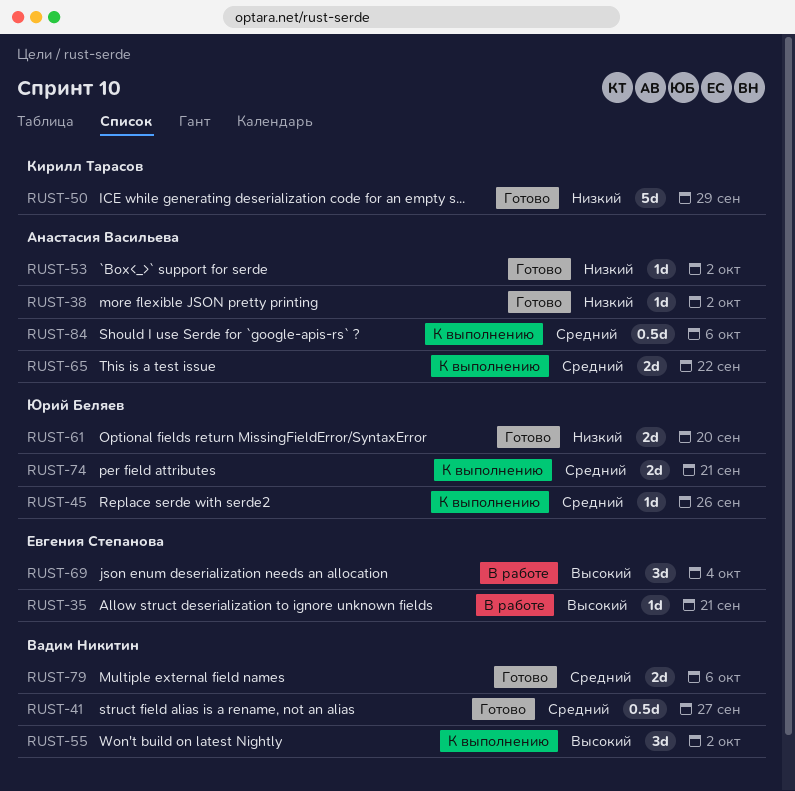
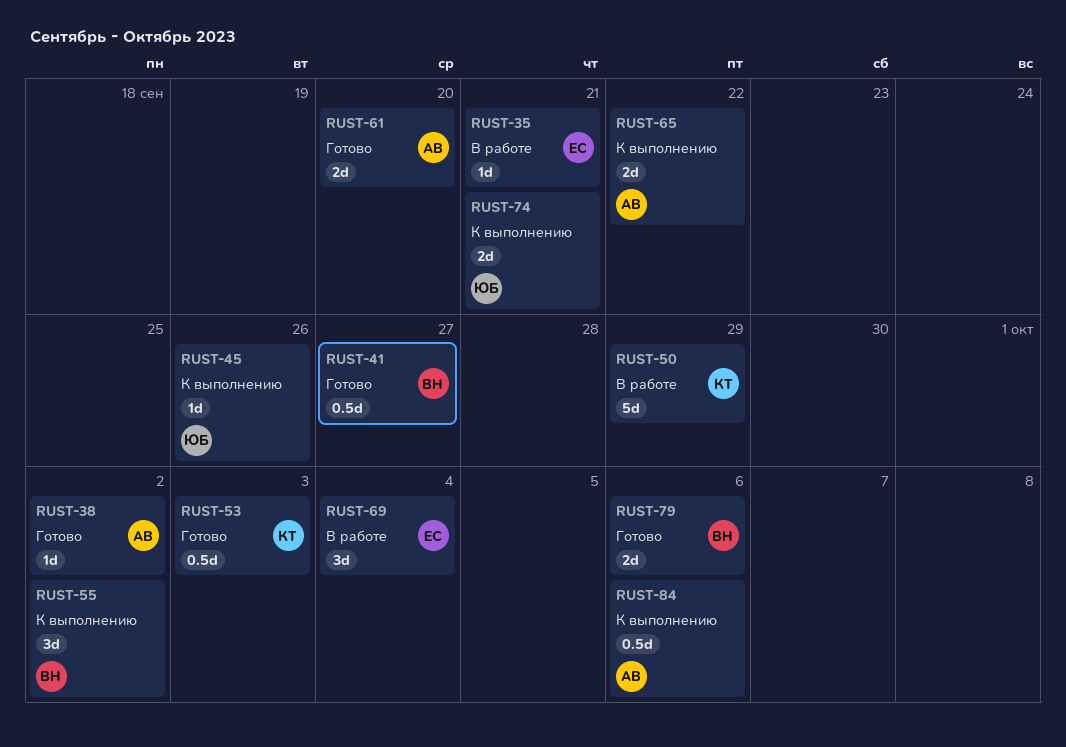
RUST-50, status: Готово -> В работе
RUST-53, owner: Анастасия Васильева -> Кирилл Тарасов
RUST-53, estimate: 1d -> 0.5d
RUST-53, due: Oct 2 -> Oct 3
RUST-61, owner: Юрий Беляев -> Анастасия Васильева

